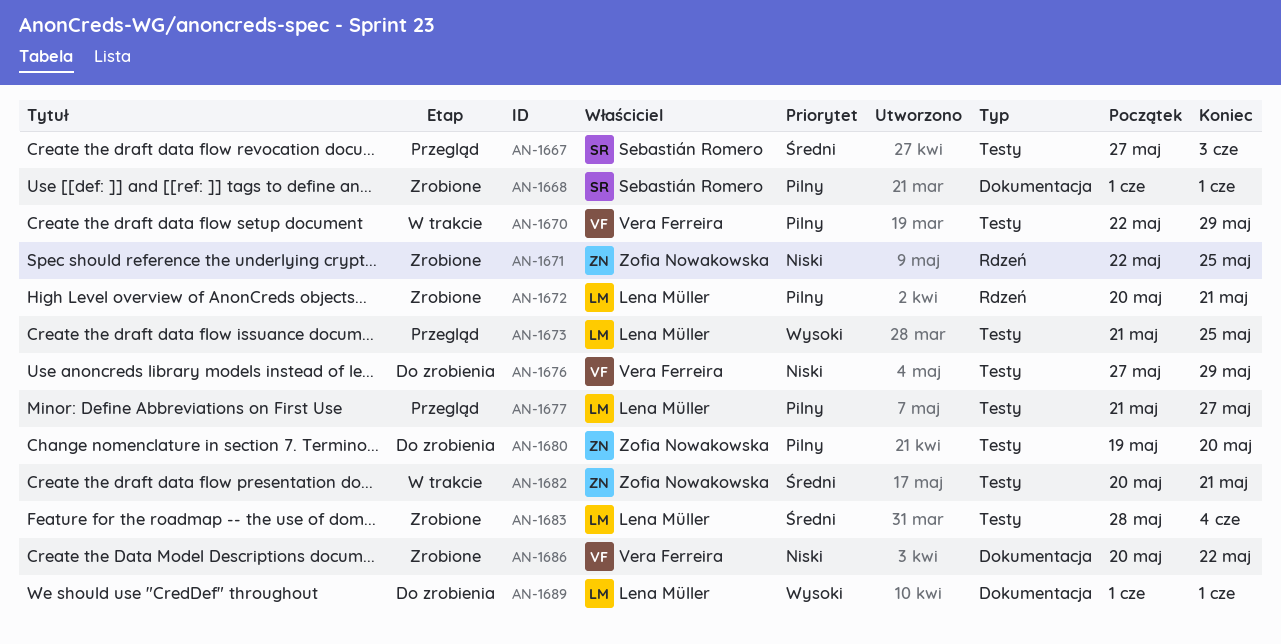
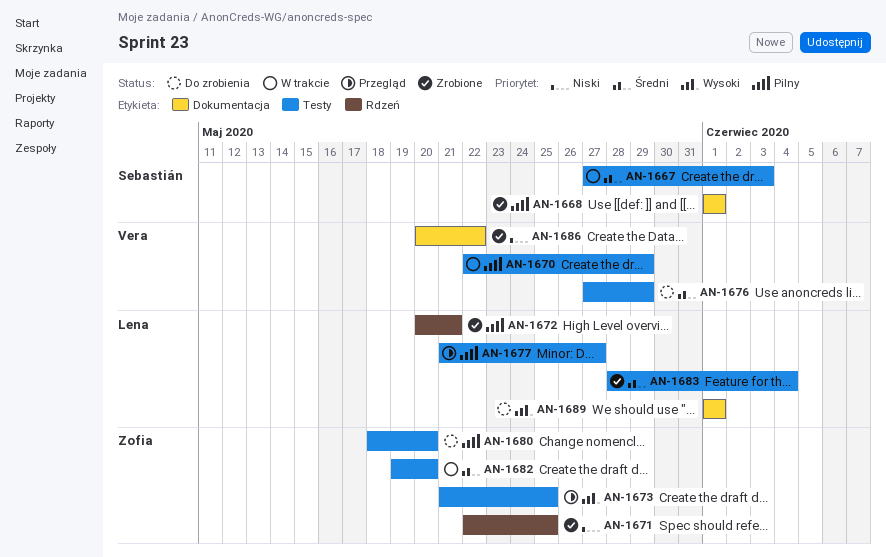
AN-1667, status: Przegląd -> W trakcie
AN-1673, owner: Lena Müller -> Zofia Nowakowska
AN-1676, priority: Niski -> Średni
AN-1680, start: May 19 -> May 18
AN-1682, start: May 20 -> May 19
AN-1682, due: May 21 -> May 20

